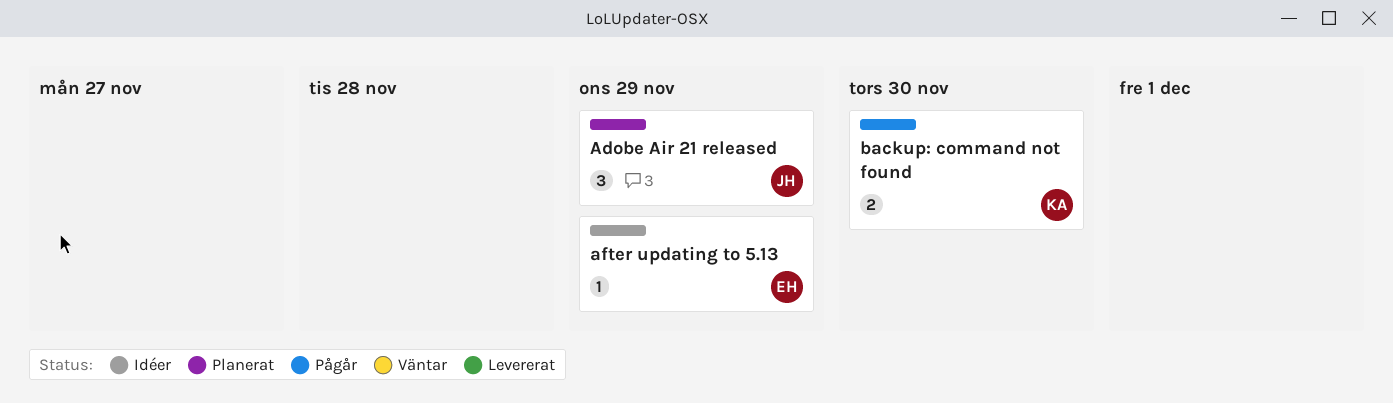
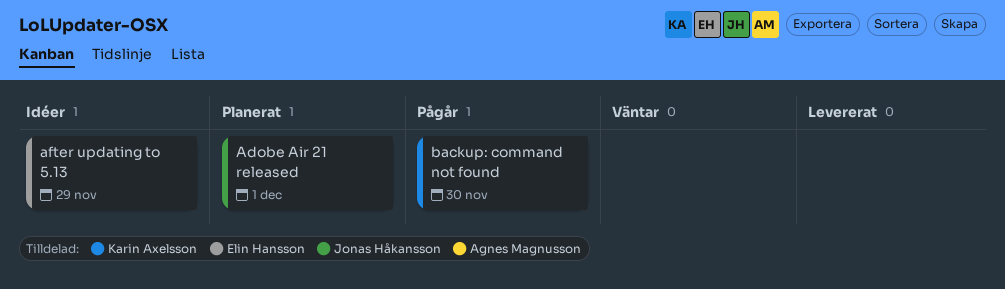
Adobe Air 21 released, due: Nov 29 -> Dec 1

